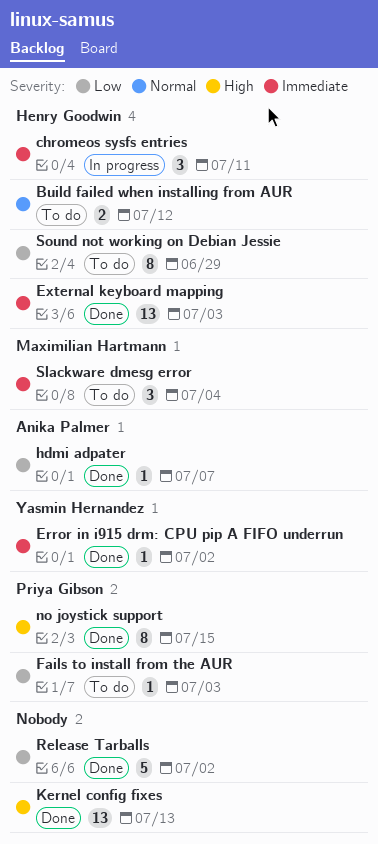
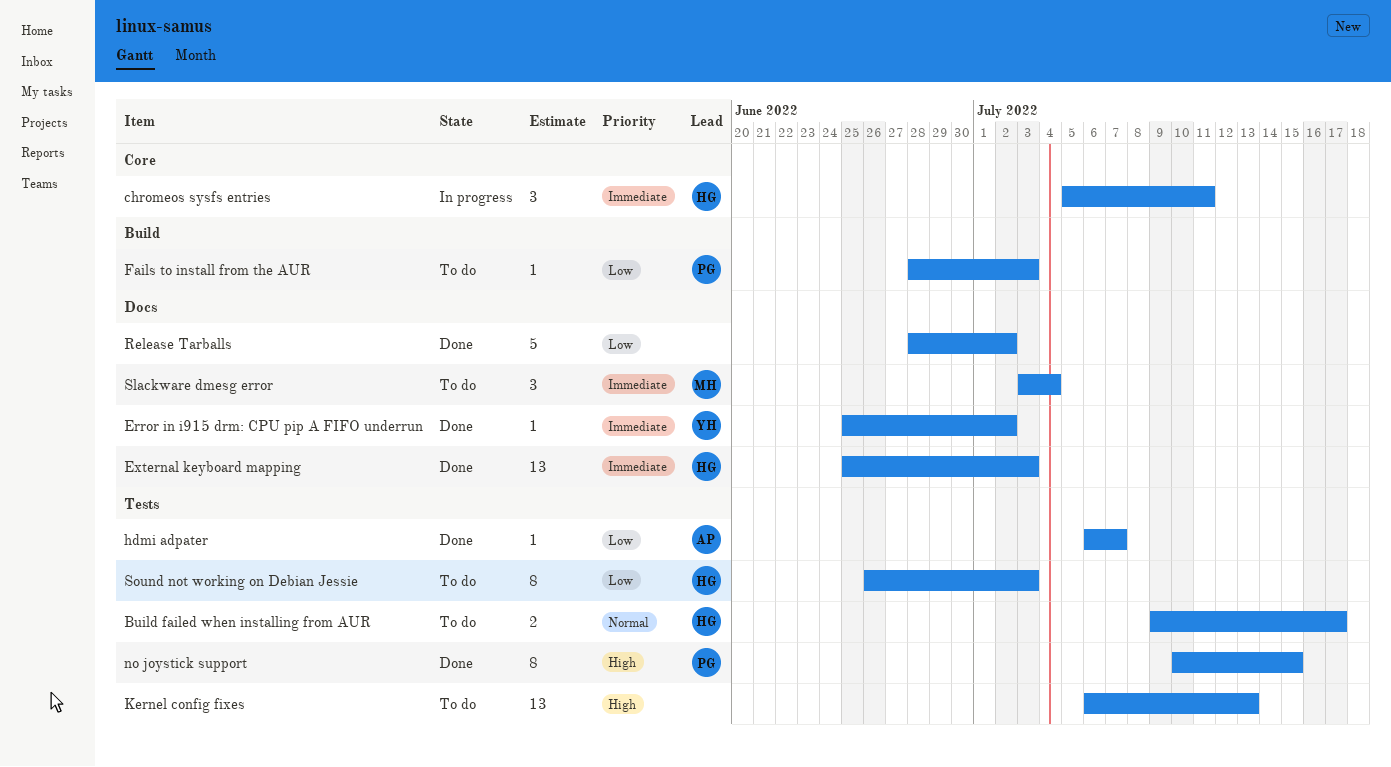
Build failed when installing from AUR, due: Jul 12 -> Jul 17
Kernel config fixes, status: Done -> To do
Sound not working on Debian Jessie, due: Jun 29 -> Jul 3

